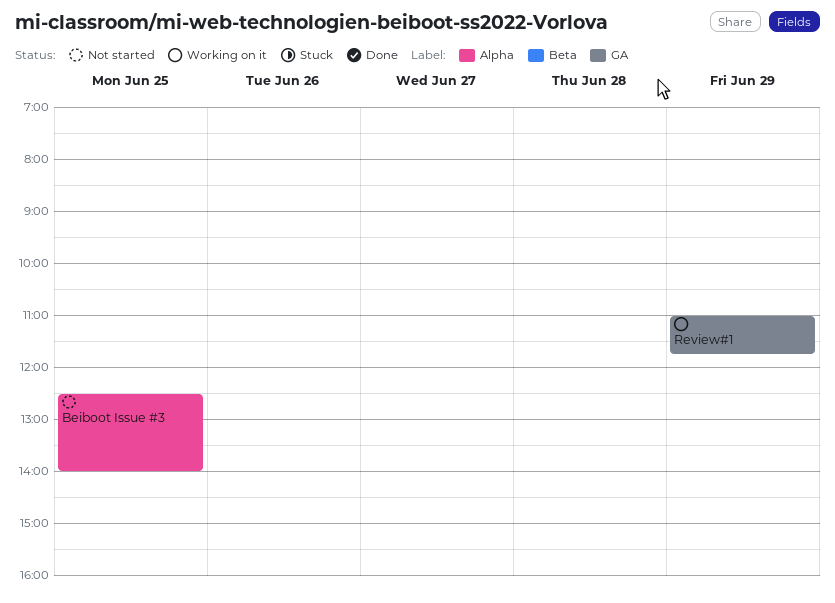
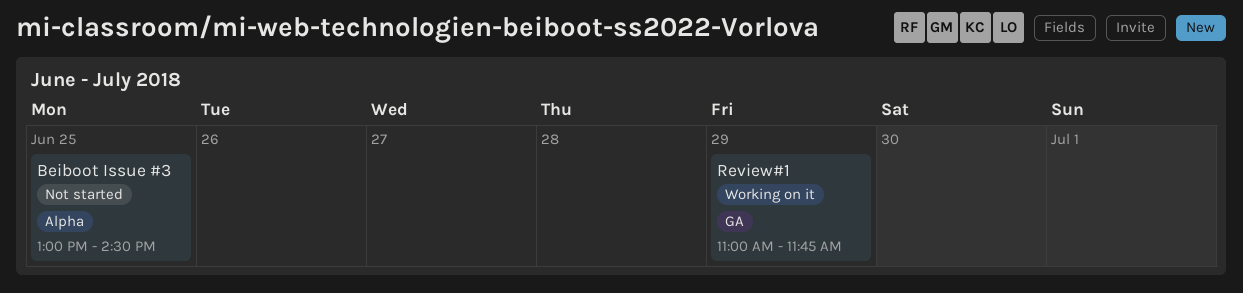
Beiboot Issue #3, begins: 12:30 -> 13:00
Beiboot Issue #3, ends: 14:00 -> 14:30

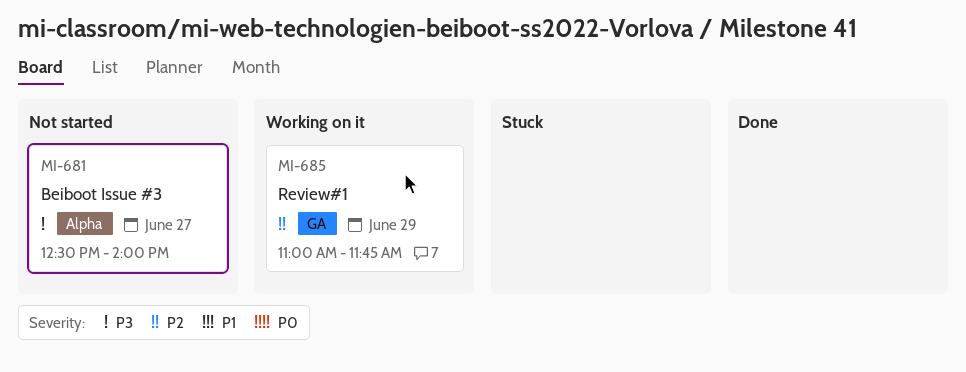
Beiboot Issue #3, day: Jun 25 -> Jun 27
Beiboot Issue #3, begins: 13:00 -> 12:30
Beiboot Issue #3, ends: 14:30 -> 14:00

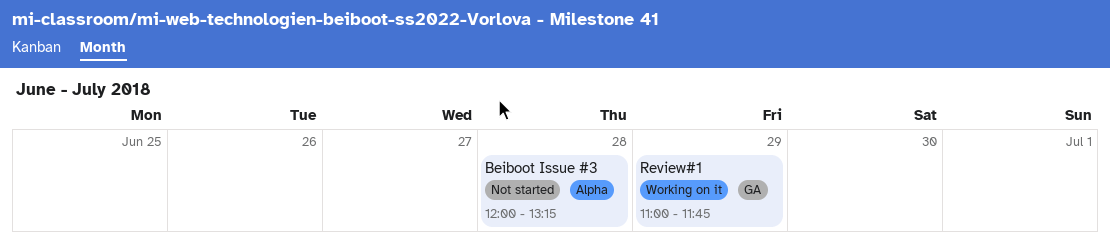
Beiboot Issue #3, day: Jun 27 -> Jun 28
Beiboot Issue #3, begins: 12:30 -> 12:00
Beiboot Issue #3, ends: 14:00 -> 13:15

